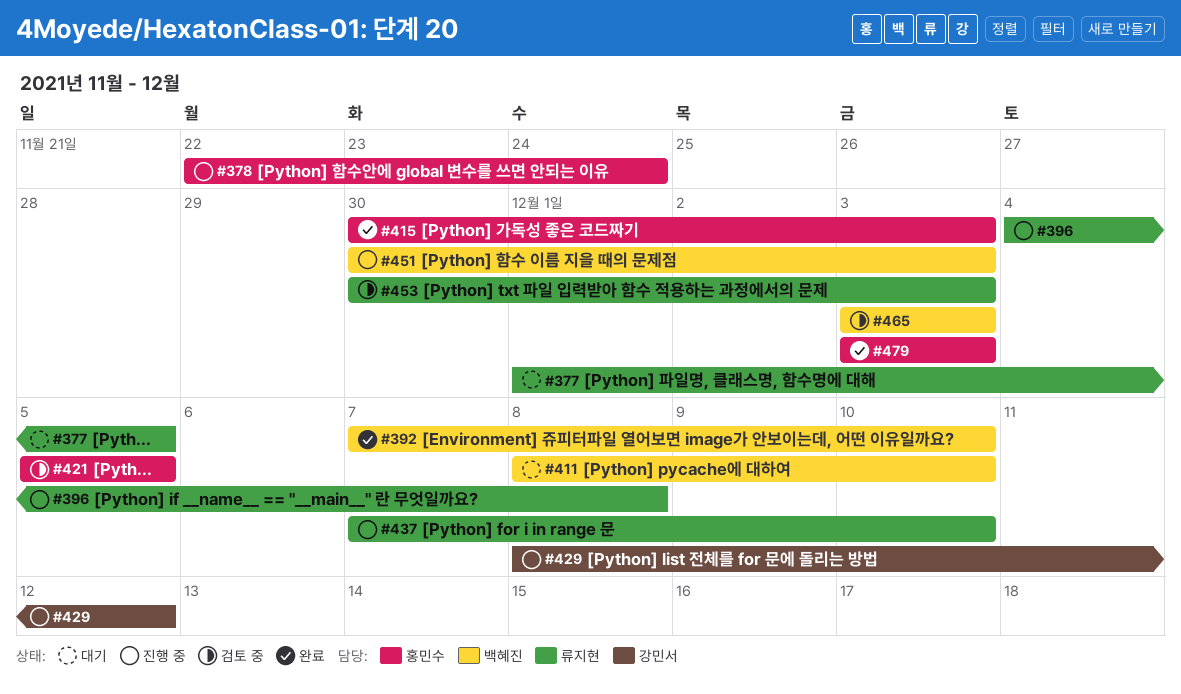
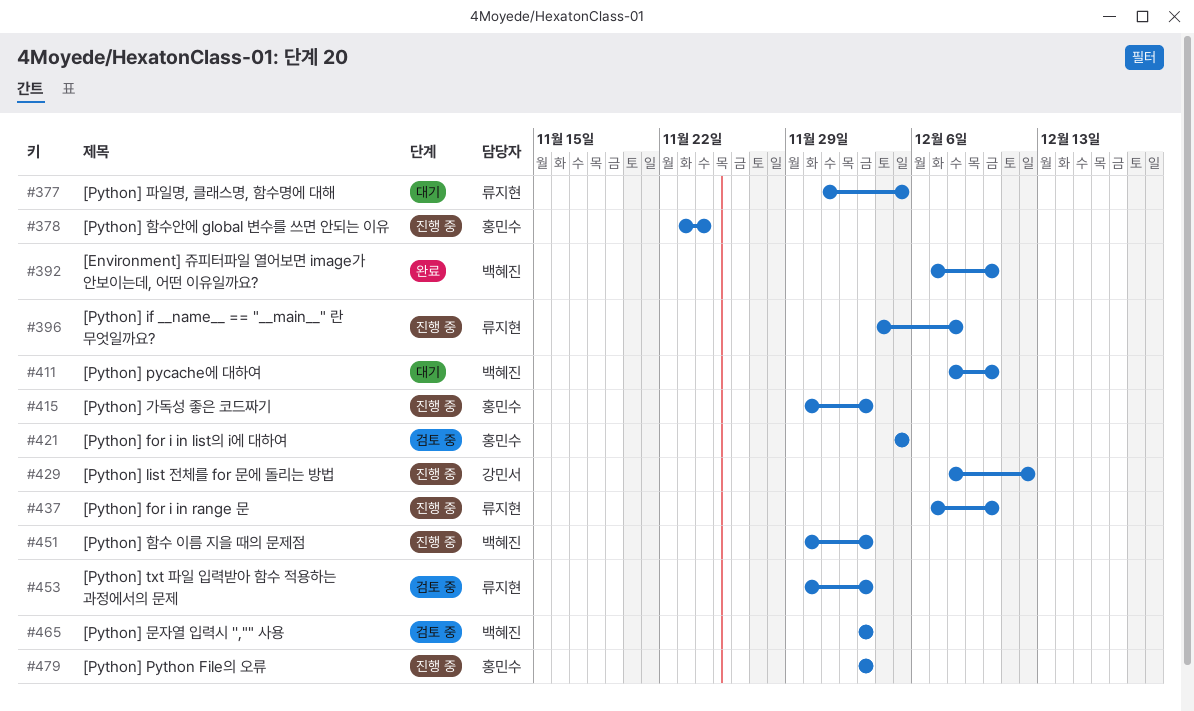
#378, start: Nov 22 -> Nov 23
#415, status: 완료 -> 진행 중
#479, status: 완료 -> 진행 중

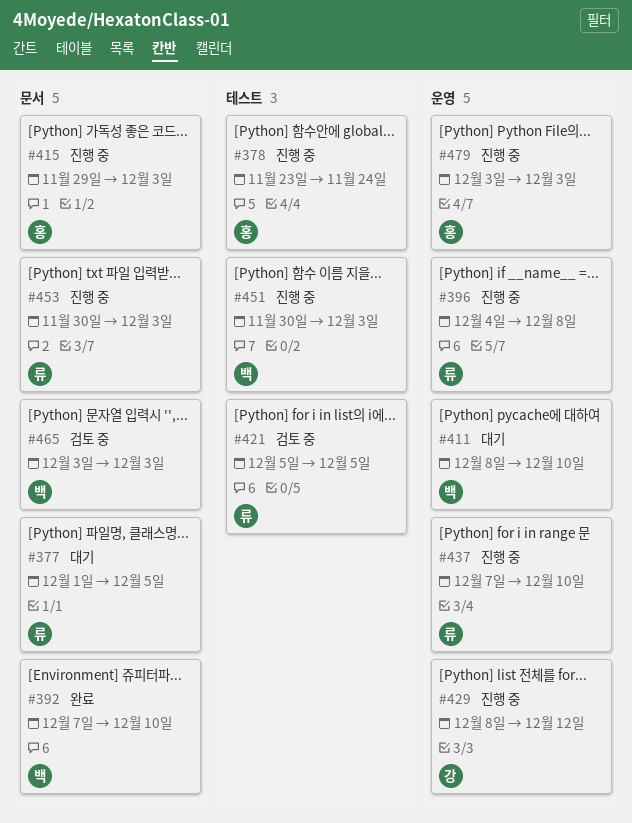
#415, start: Nov 30 -> Nov 29
#421, owner: 홍민수 -> 류지현
#453, status: 검토 중 -> 진행 중

